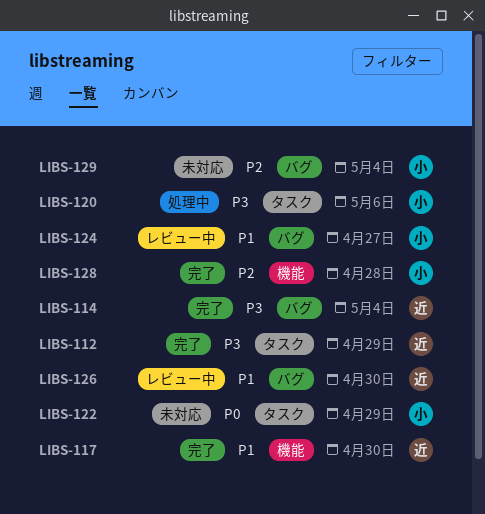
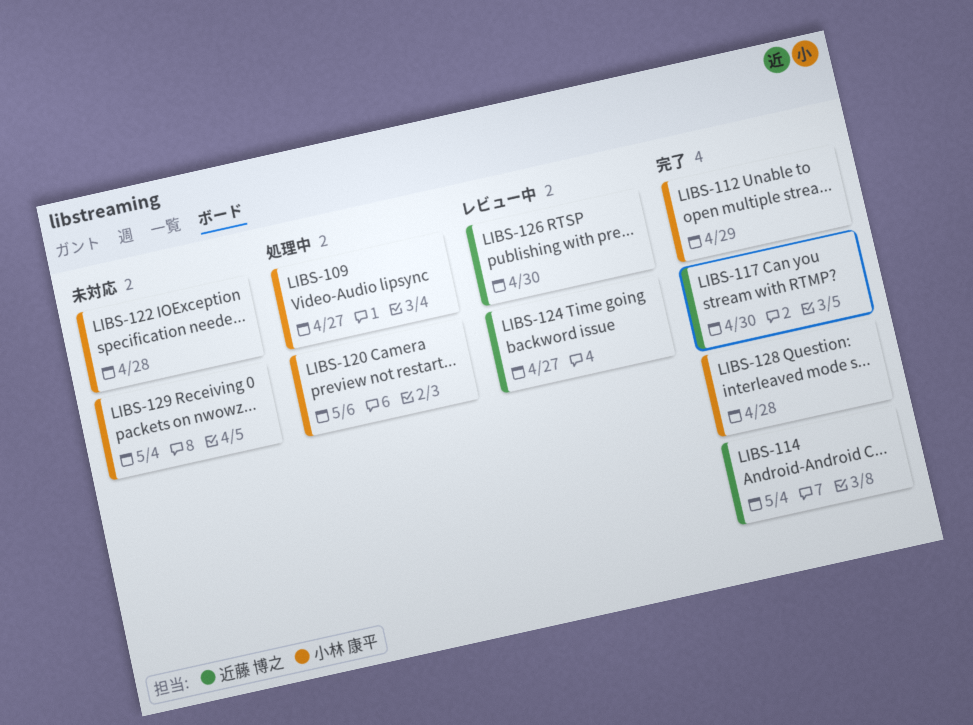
LIBS-109: none -> present
LIBS-112, owner: 近藤 博之 -> 小林 康平
LIBS-122, due: Apr 29 -> Apr 28
LIBS-124, owner: 小林 康平 -> 近藤 博之

